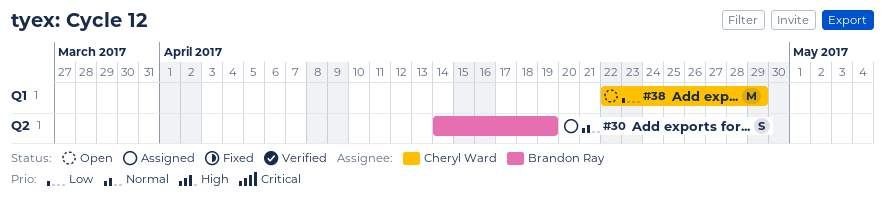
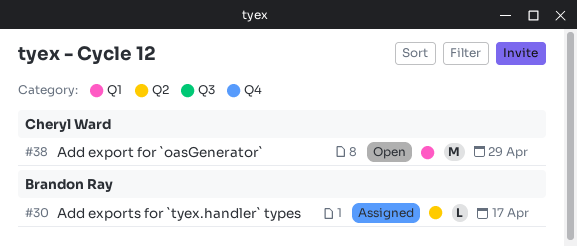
#30, estimate: S -> L
#30, due: Apr 19 -> Apr 17

